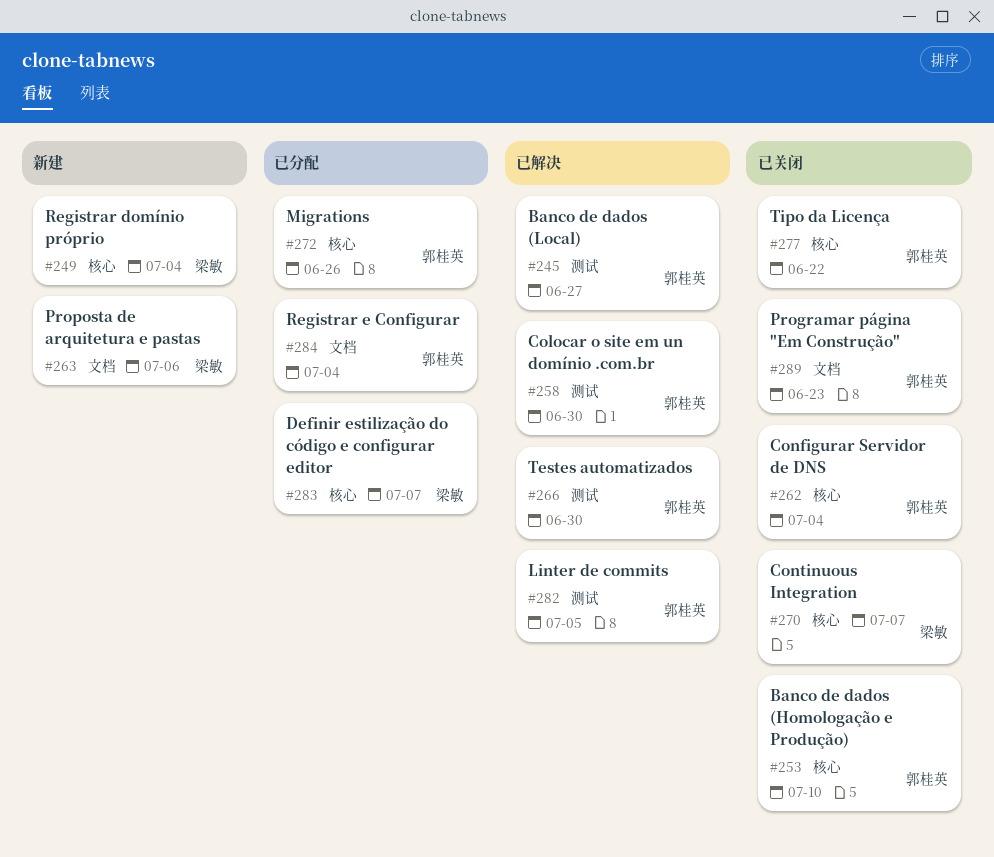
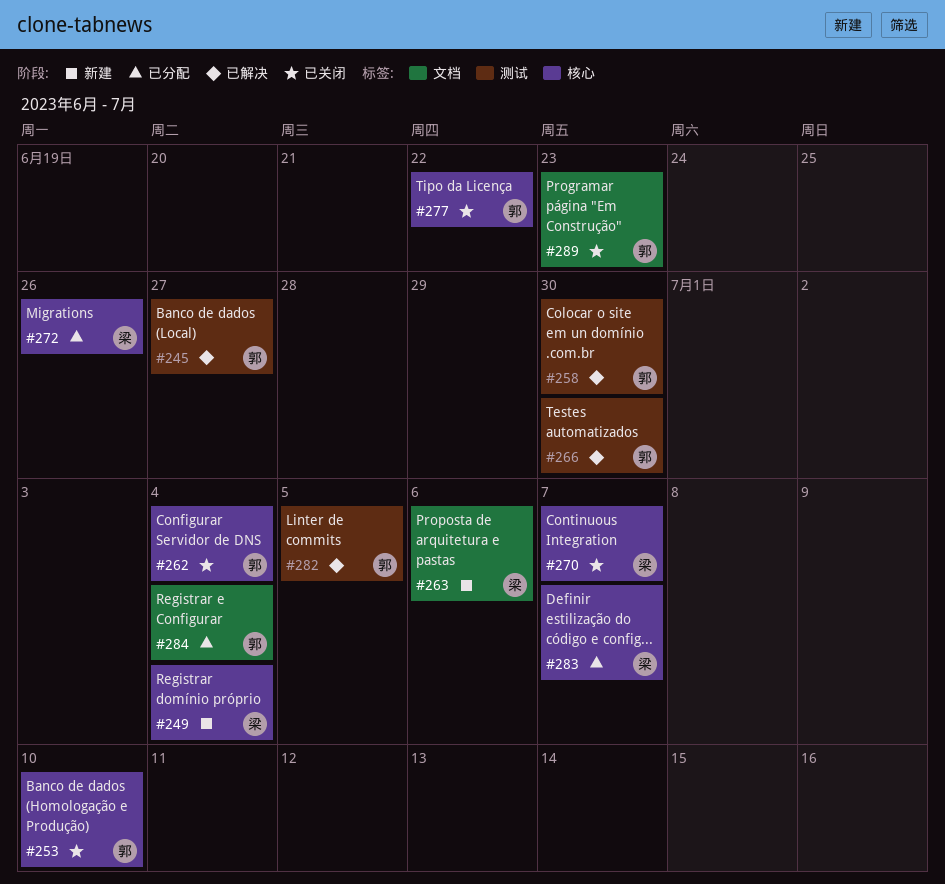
#272, owner: 郭桂英 -> 梁敏

